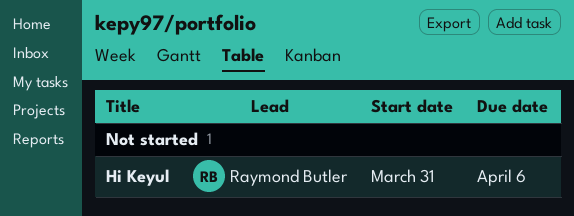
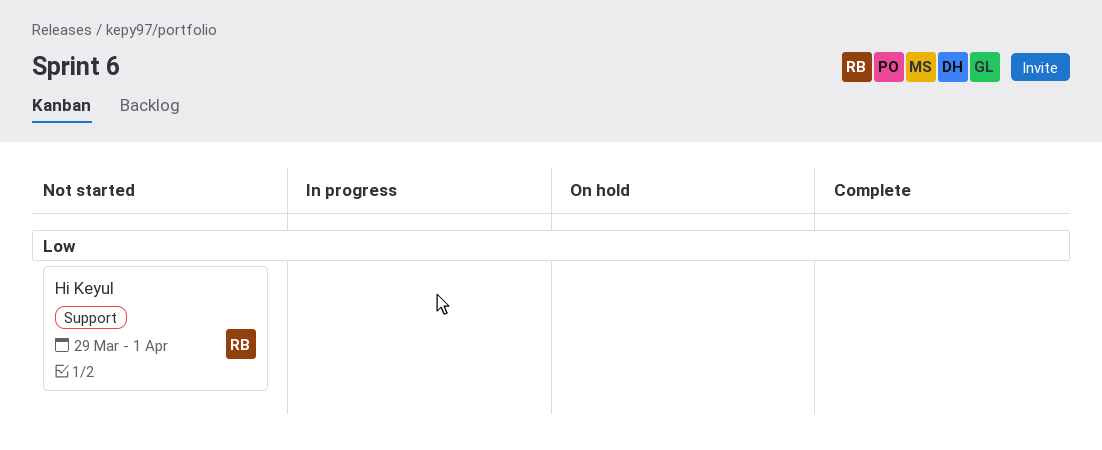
Hi Keyul, start: Mar 31 -> Mar 29
Hi Keyul, due: Apr 6 -> Apr 1

